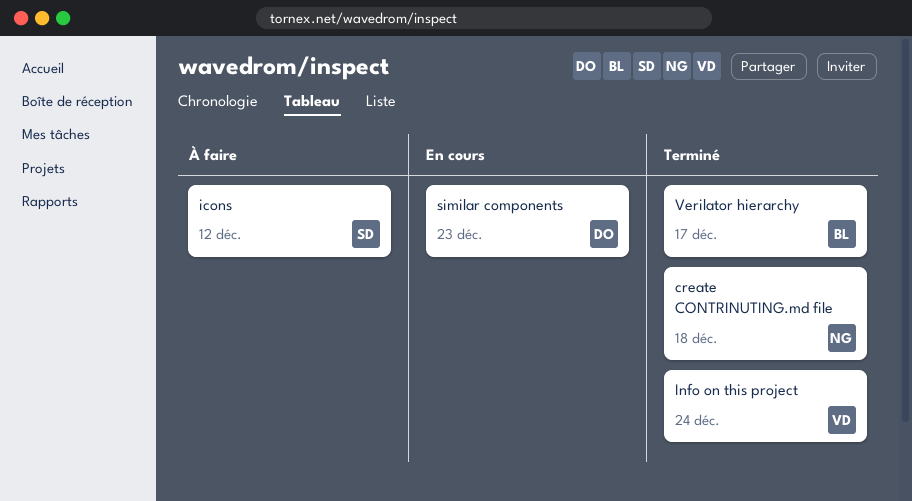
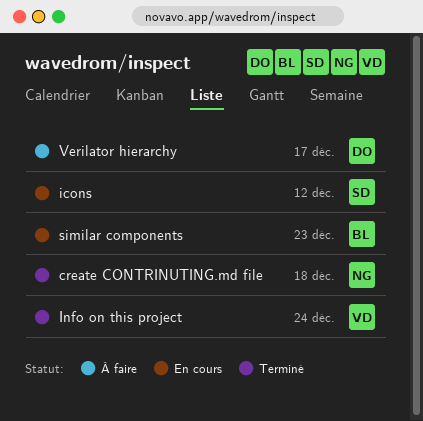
icons, status: À faire -> En cours
similar components, owner: DO -> BL
Verilator hierarchy, status: Terminé -> À faire
Verilator hierarchy, owner: BL -> DO

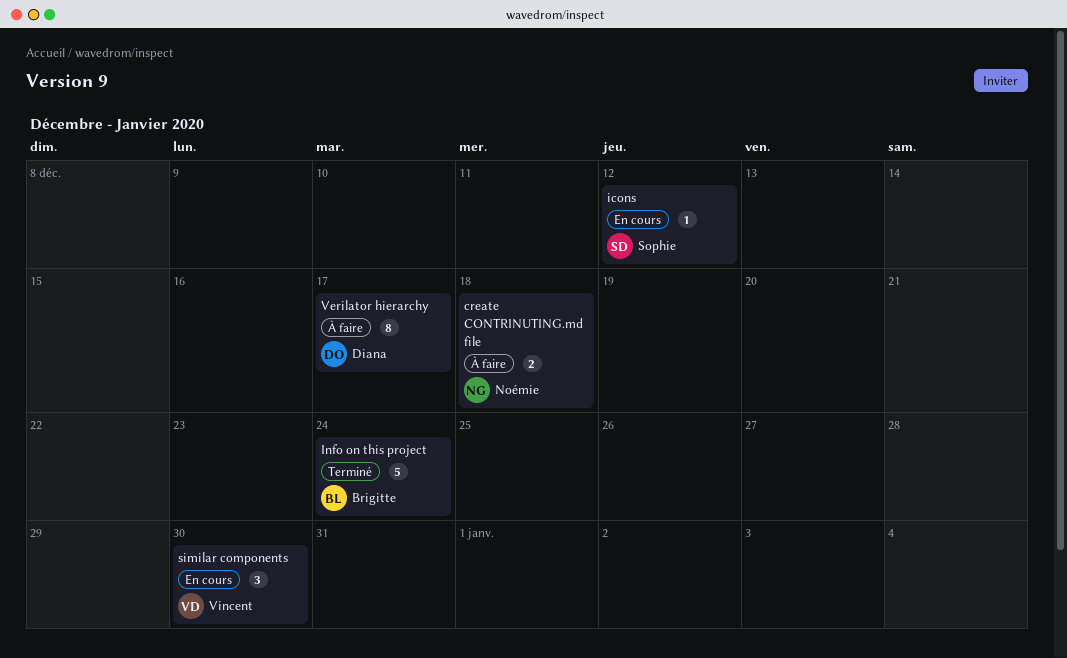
create CONTRINUTING.md file, status: Terminé -> À faire
Info on this project, owner: Vincent -> Brigitte
similar components, owner: Brigitte -> Vincent
similar components, due: Dec 23 -> Dec 30

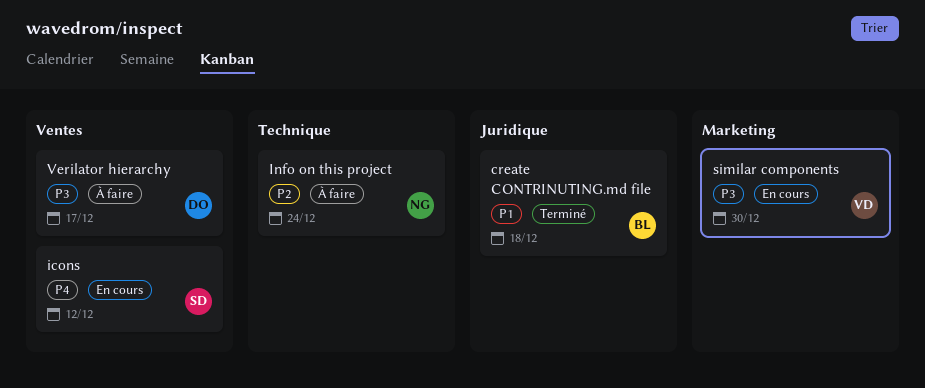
create CONTRINUTING.md file, status: À faire -> Terminé
create CONTRINUTING.md file, owner: Noémie -> Brigitte
Info on this project, status: Terminé -> À faire
Info on this project, owner: Brigitte -> Noémie

